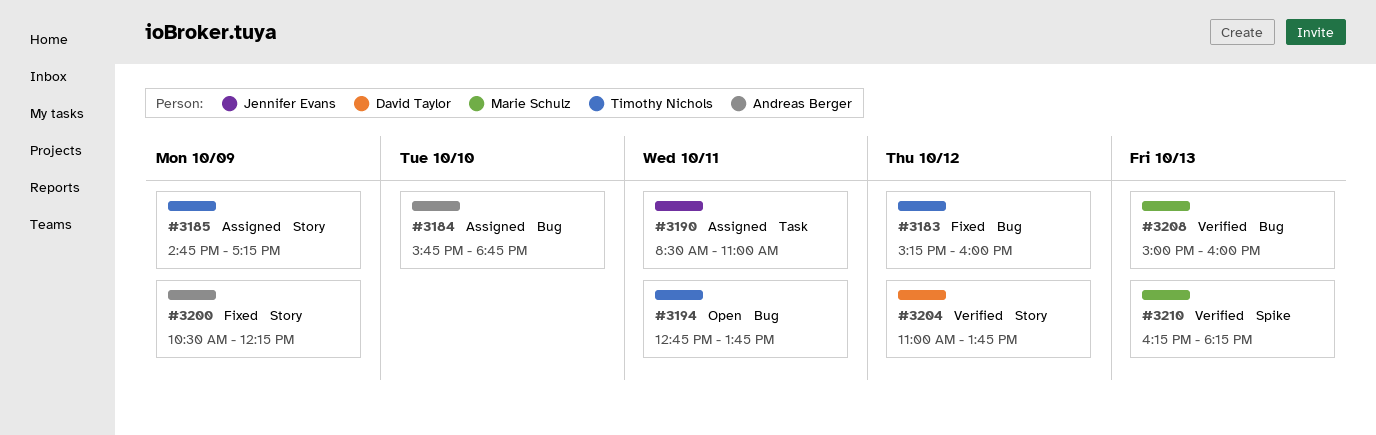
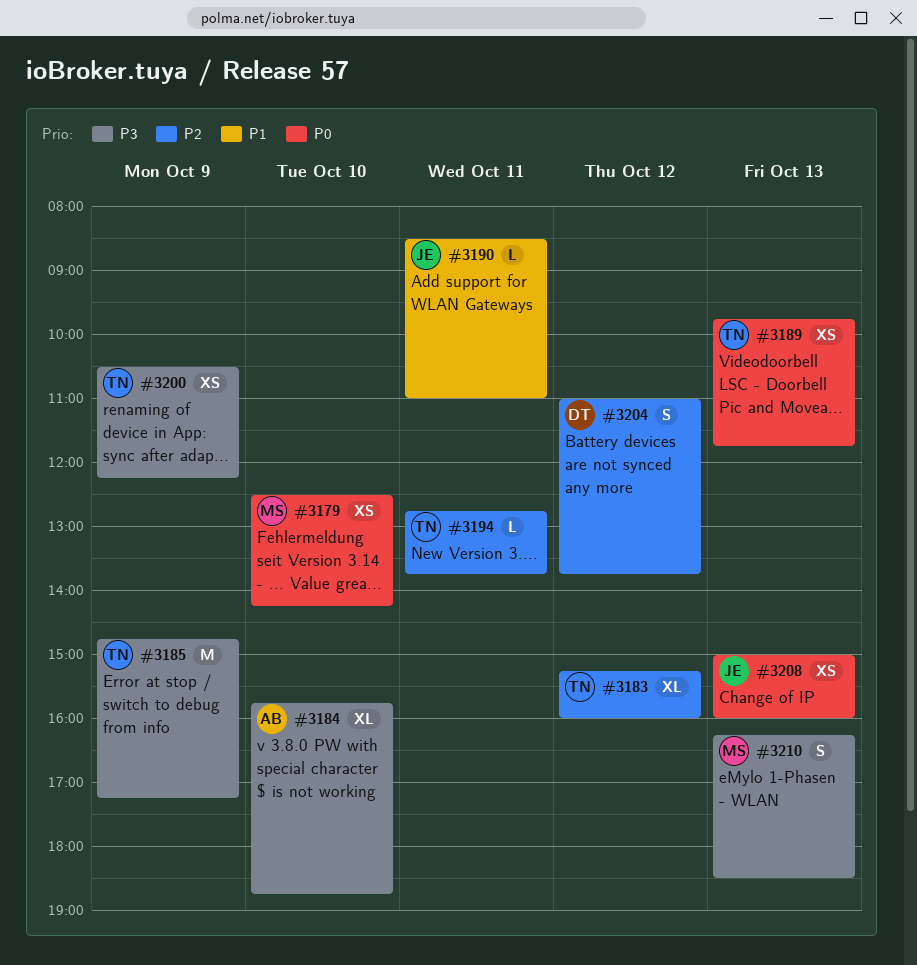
#3179: none -> present
#3189: none -> present
#3200, owner: Andreas Berger -> Timothy Nichols
#3208, owner: Marie Schulz -> Jennifer Evans
#3210, ends: 18:15 -> 18:30

